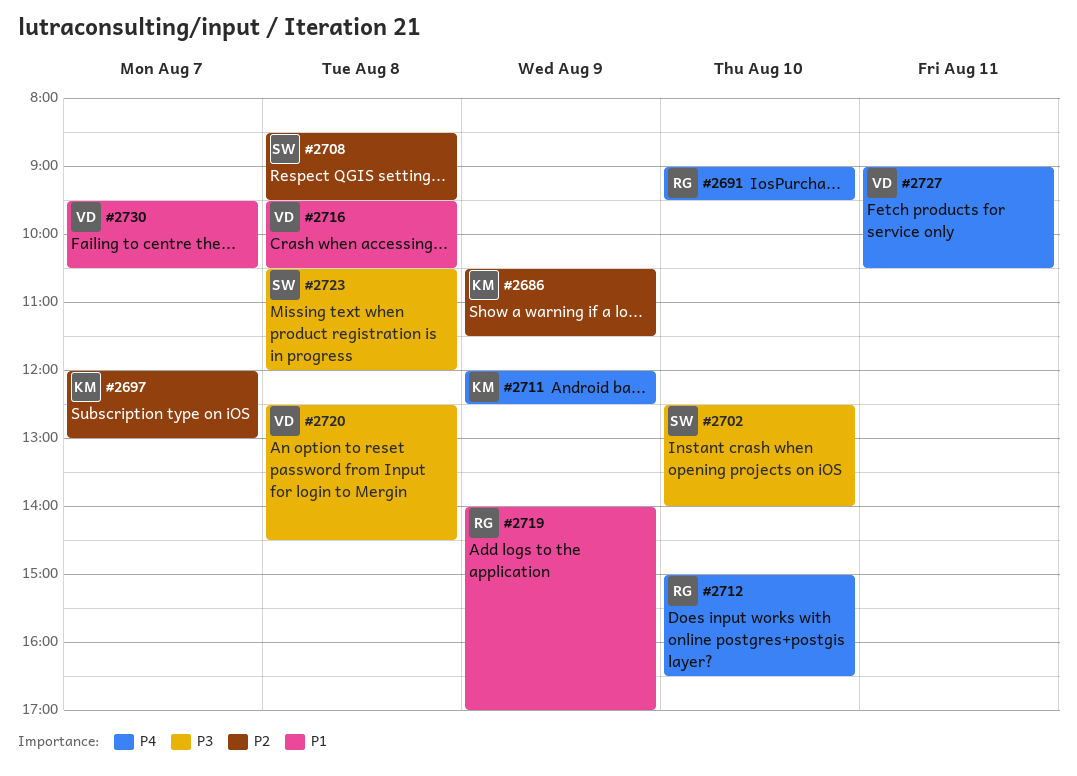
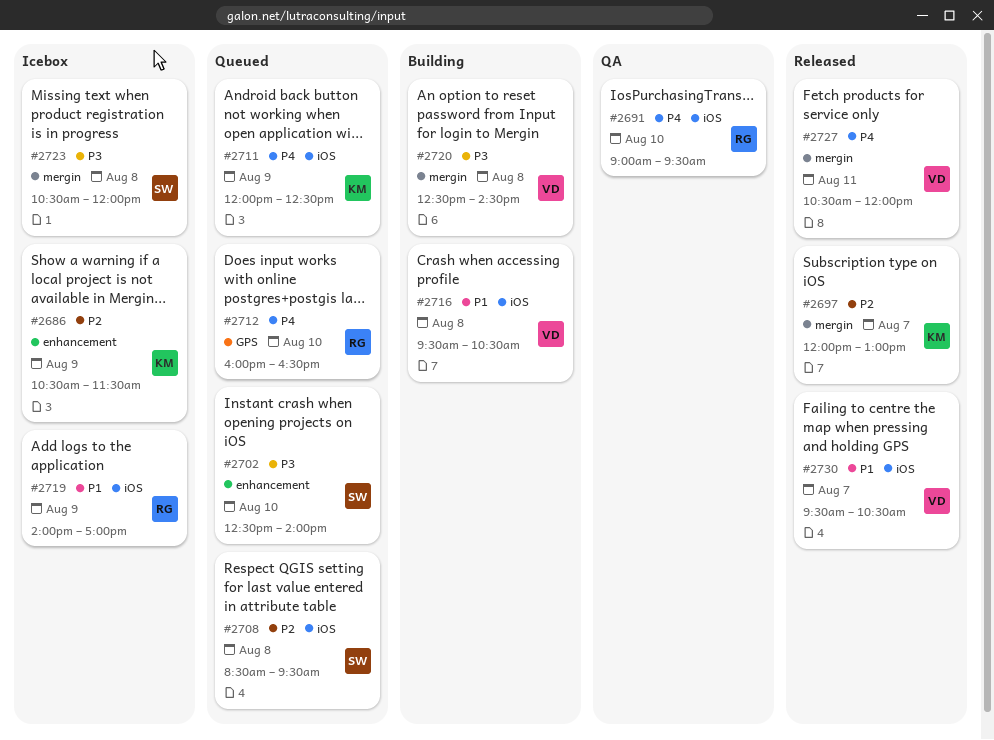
#2712, begins: 15:00 -> 16:00
#2727, begins: 09:00 -> 10:30
#2727, ends: 10:30 -> 12:00

